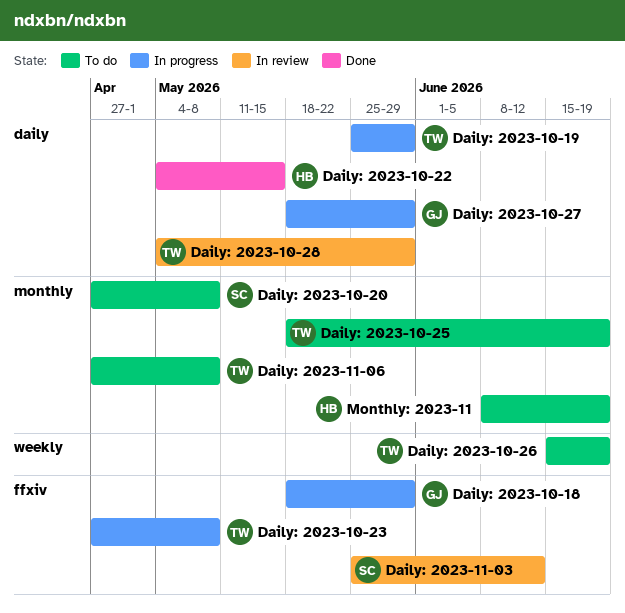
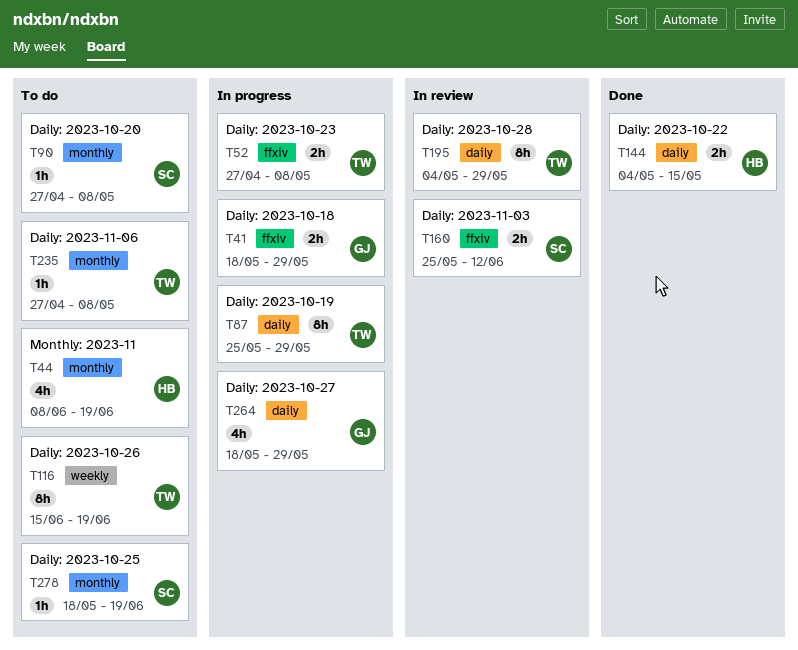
Daily: 2023-10-25, owner: TW -> SC

